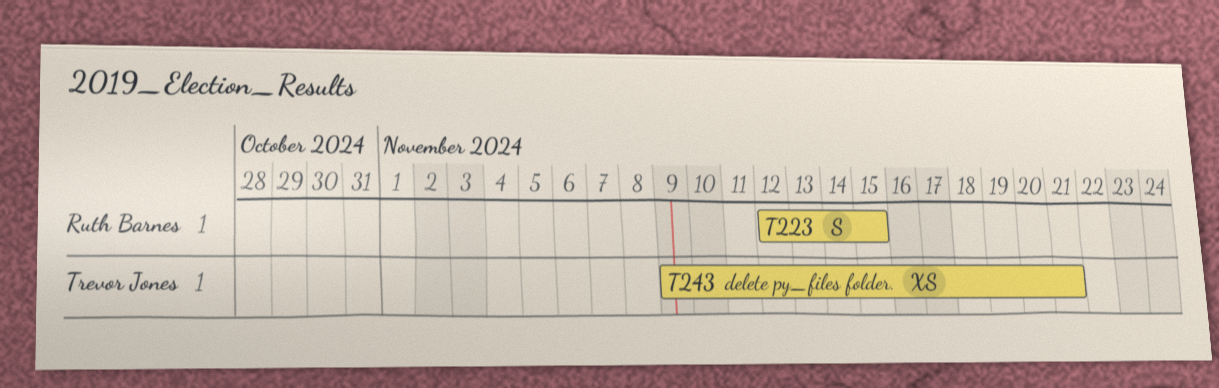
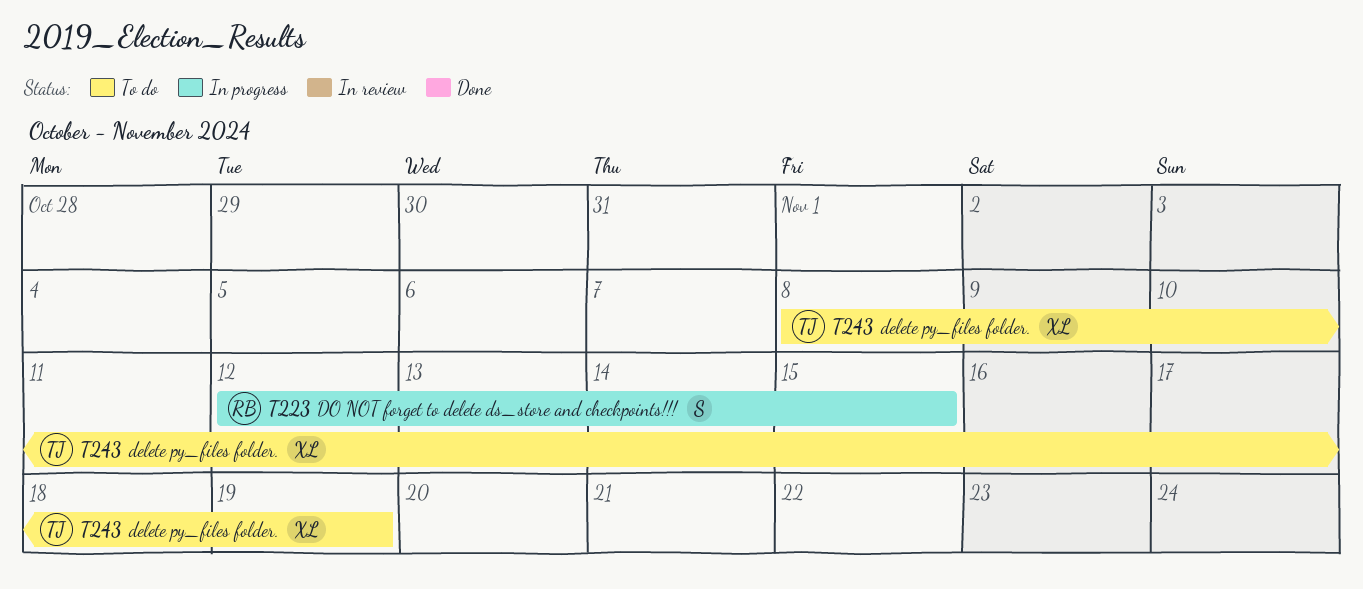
T243, estimate: XS -> XL
T243, start: Nov 9 -> Nov 8
T243, due: Nov 21 -> Nov 19

